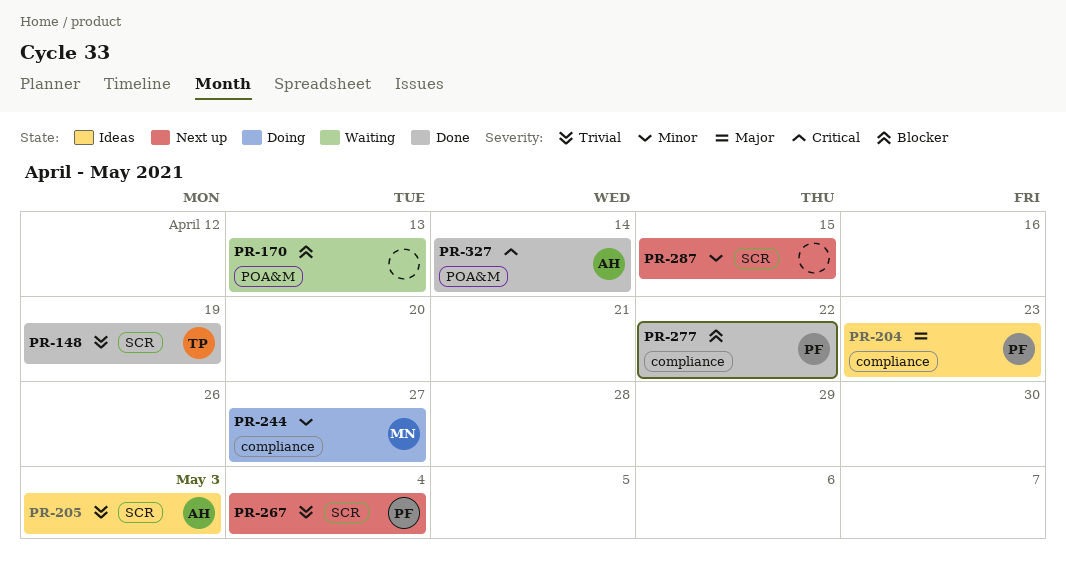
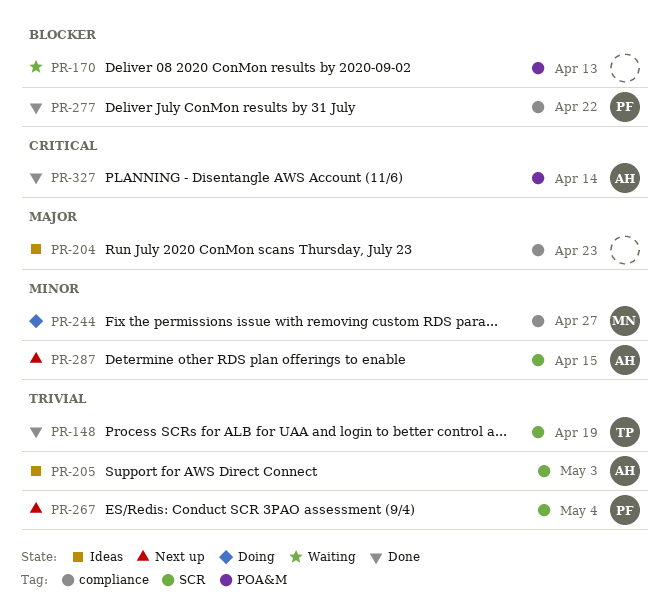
PR-204, owner: PF -> none
PR-287, owner: none -> AH

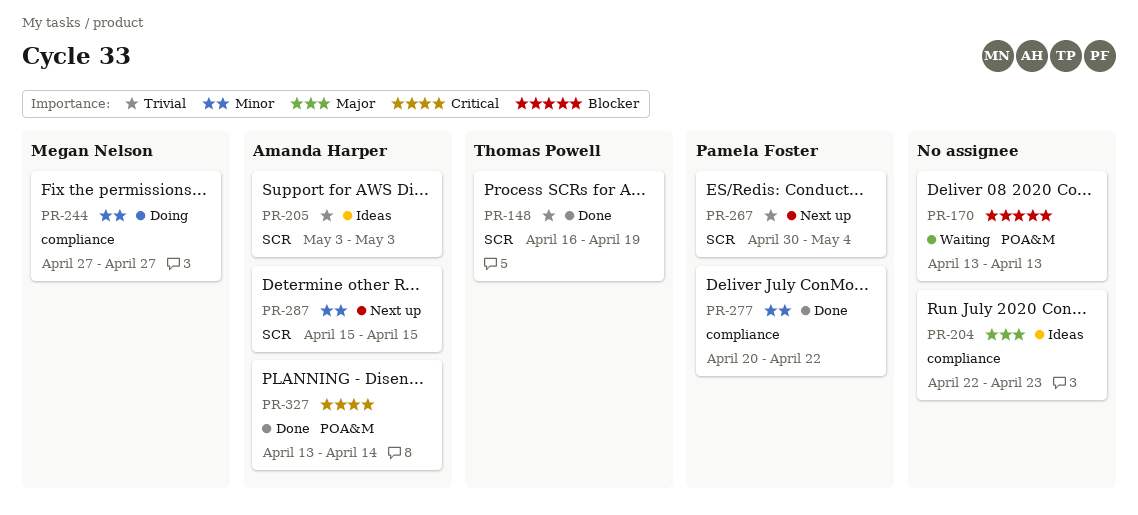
PR-277, priority: Blocker -> Minor

